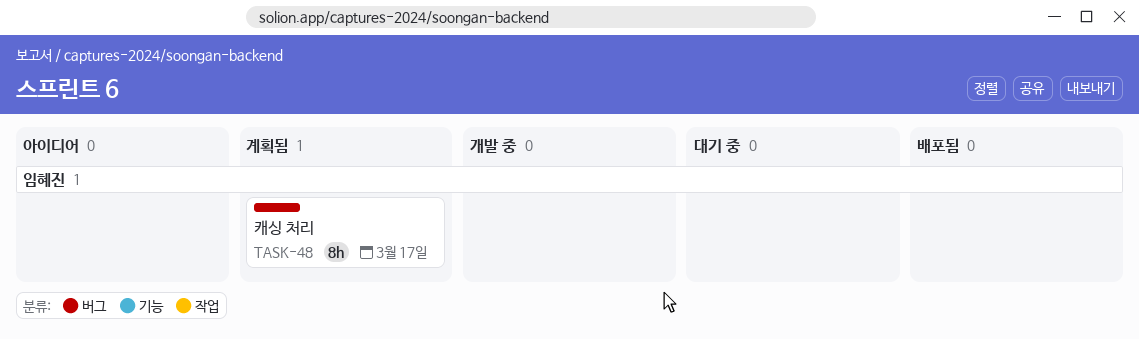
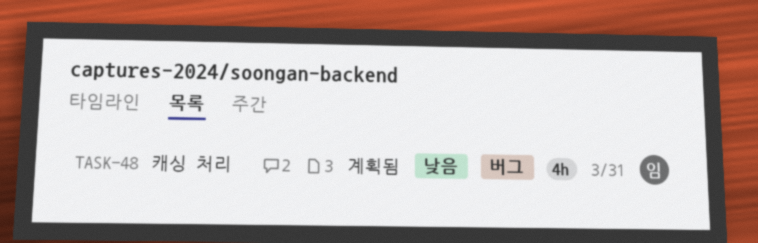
TASK-48, estimate: 8h -> 4h
TASK-48, due: Mar 17 -> Mar 31

